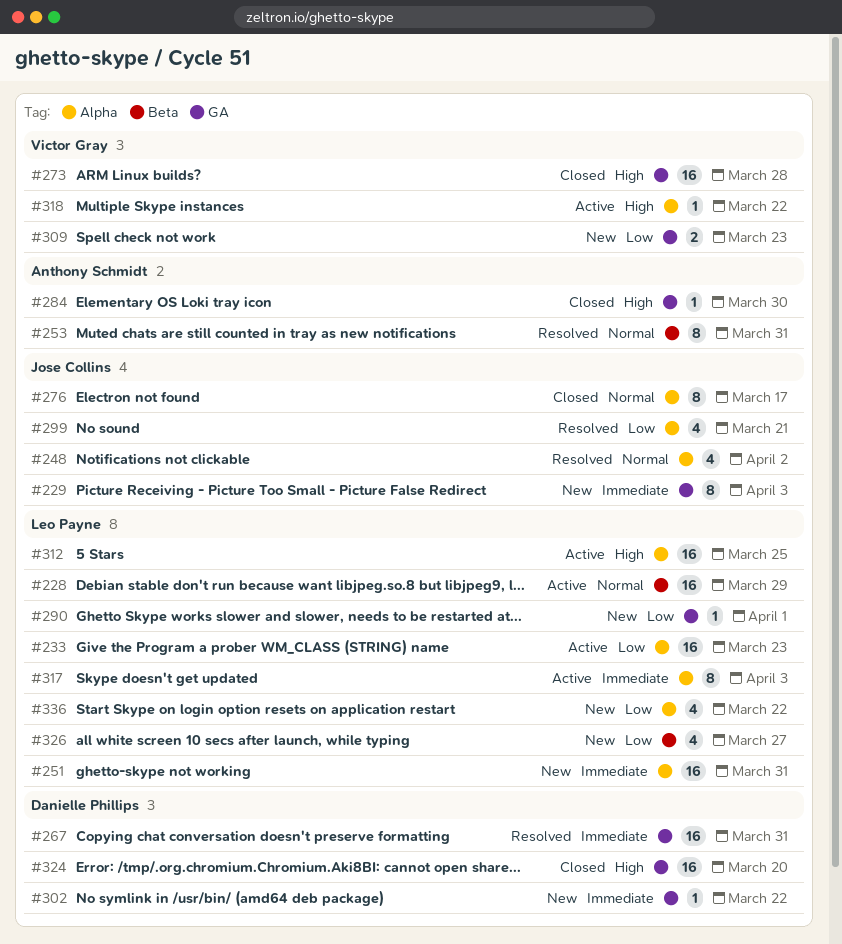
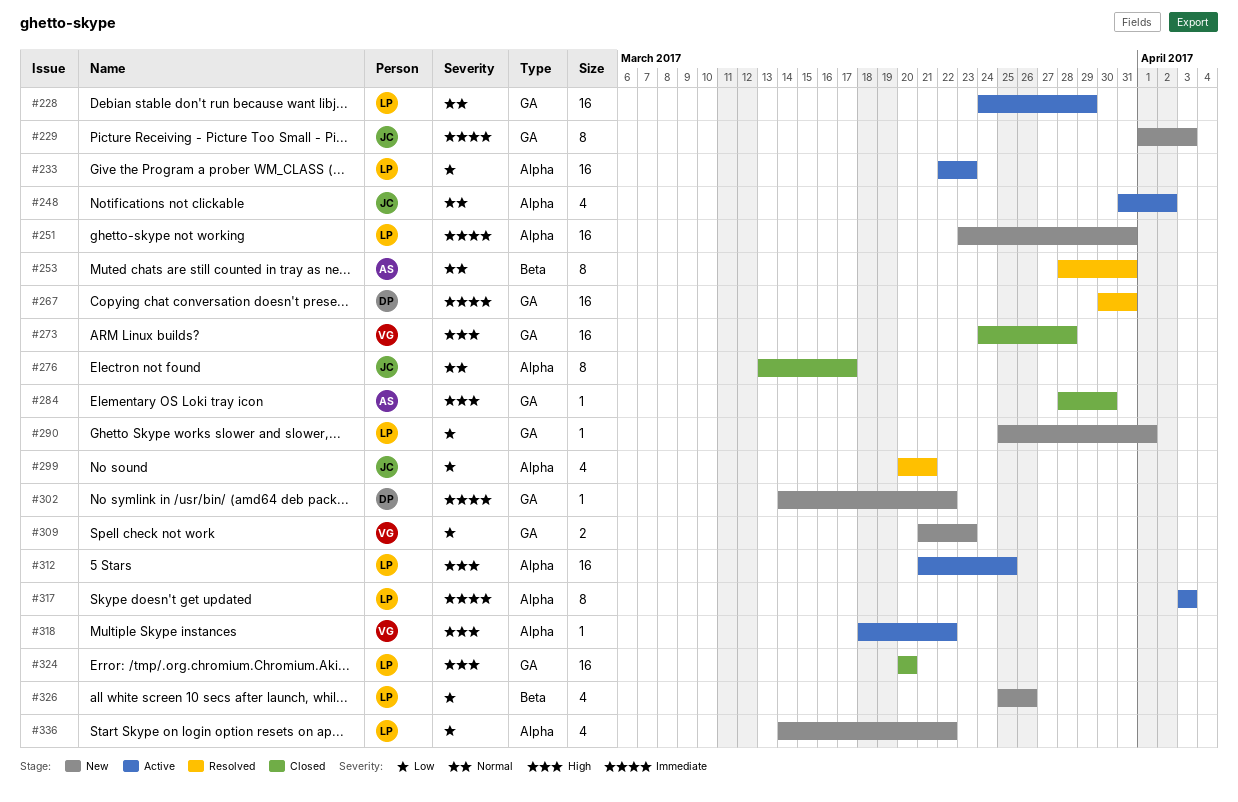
#228, label: Beta -> GA
#248, status: Resolved -> Active
#324, owner: Danielle Phillips -> Leo Payne
#326, due: Mar 27 -> Mar 26

